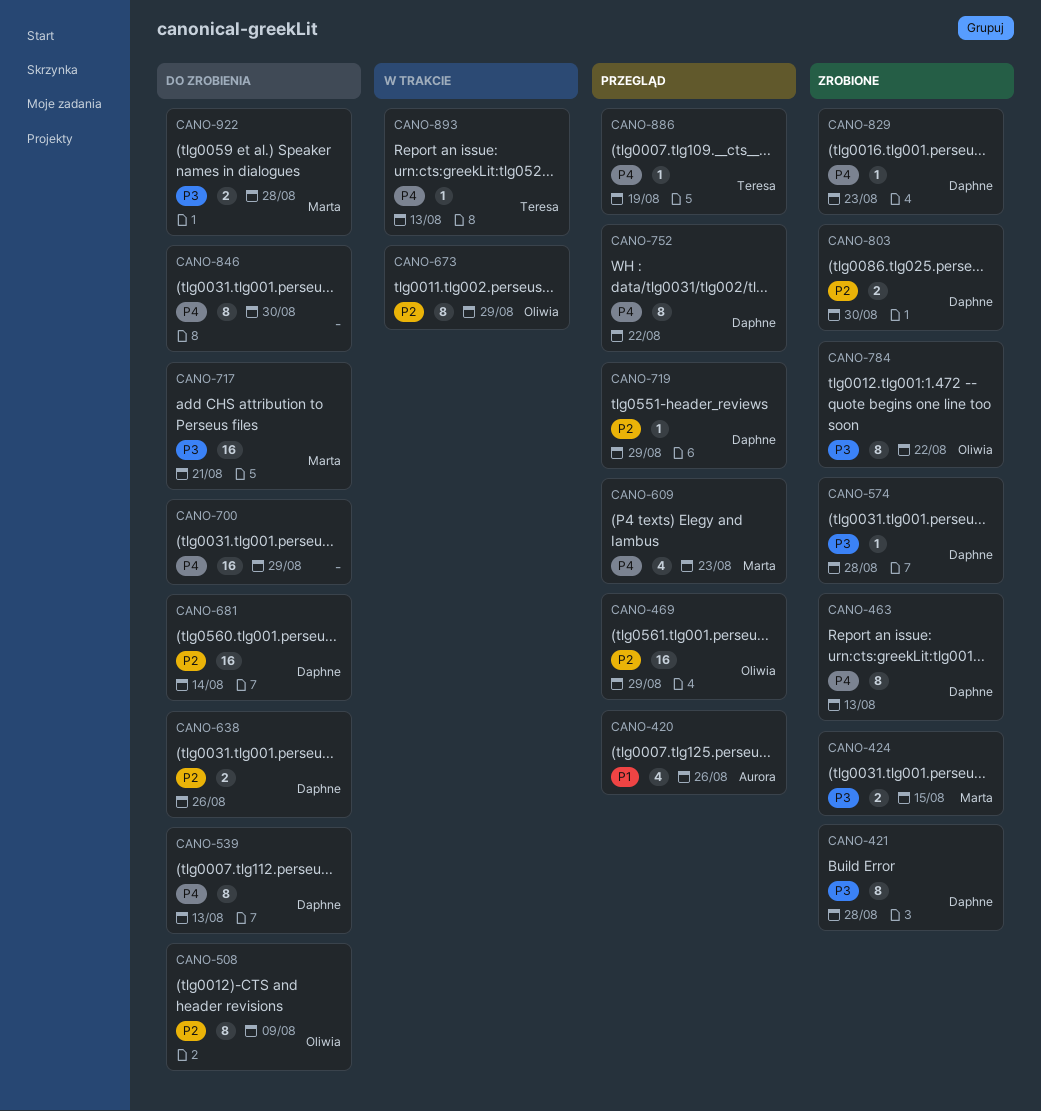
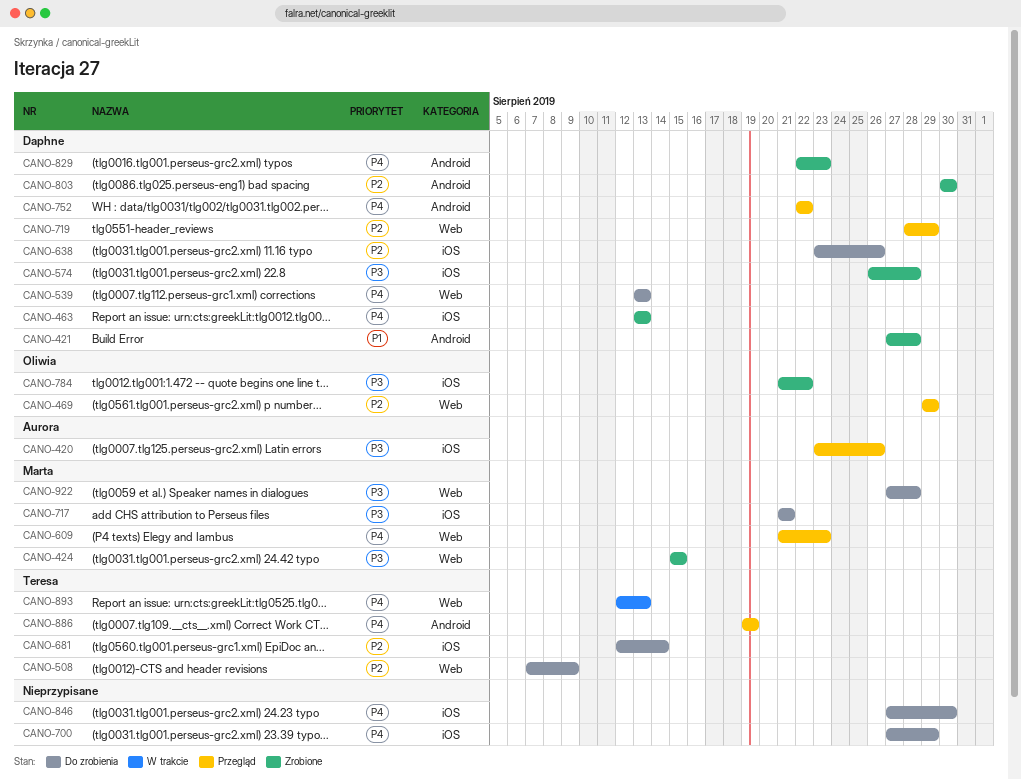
CANO-420, priority: P1 -> P3
CANO-421, priority: P3 -> P1
CANO-508, owner: Oliwia -> Teresa
CANO-673: present -> none
CANO-681, owner: Daphne -> Teresa

